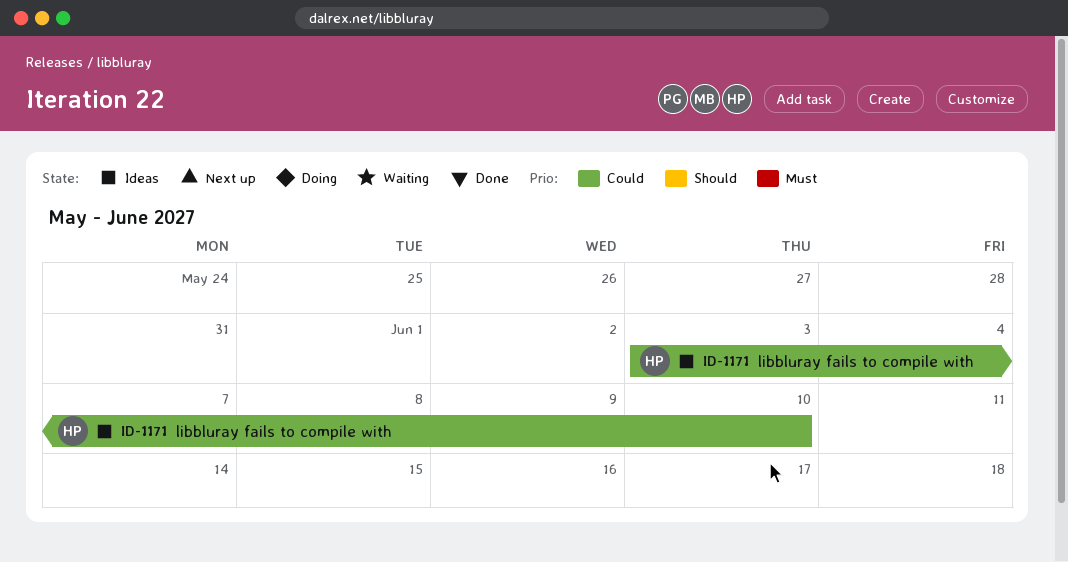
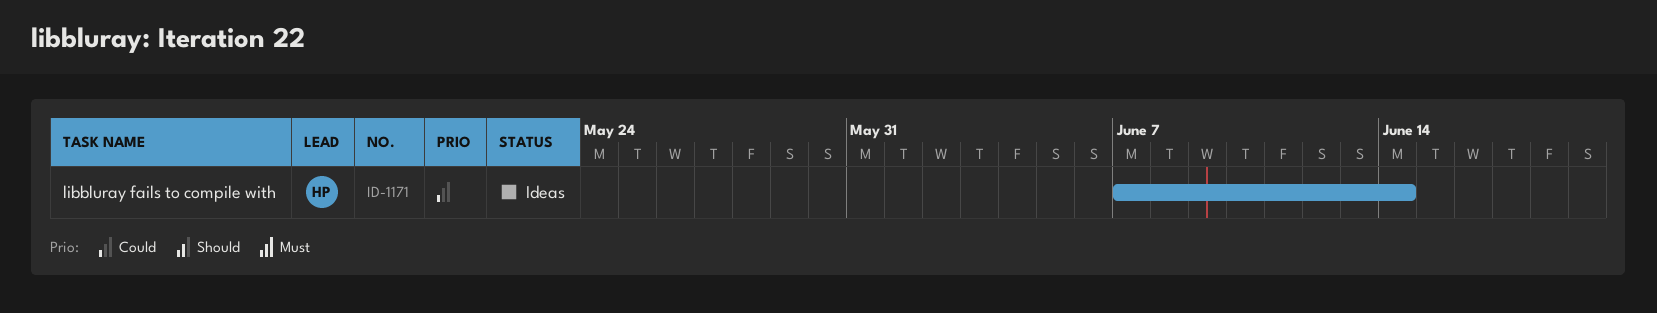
ID-1171, start: Jun 3 -> Jun 7
ID-1171, due: Jun 10 -> Jun 14

